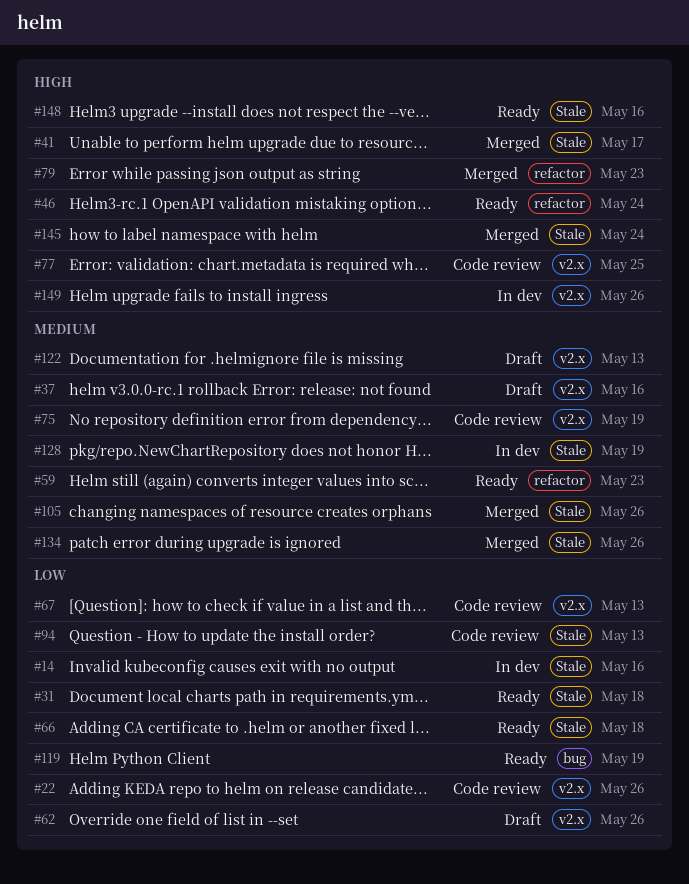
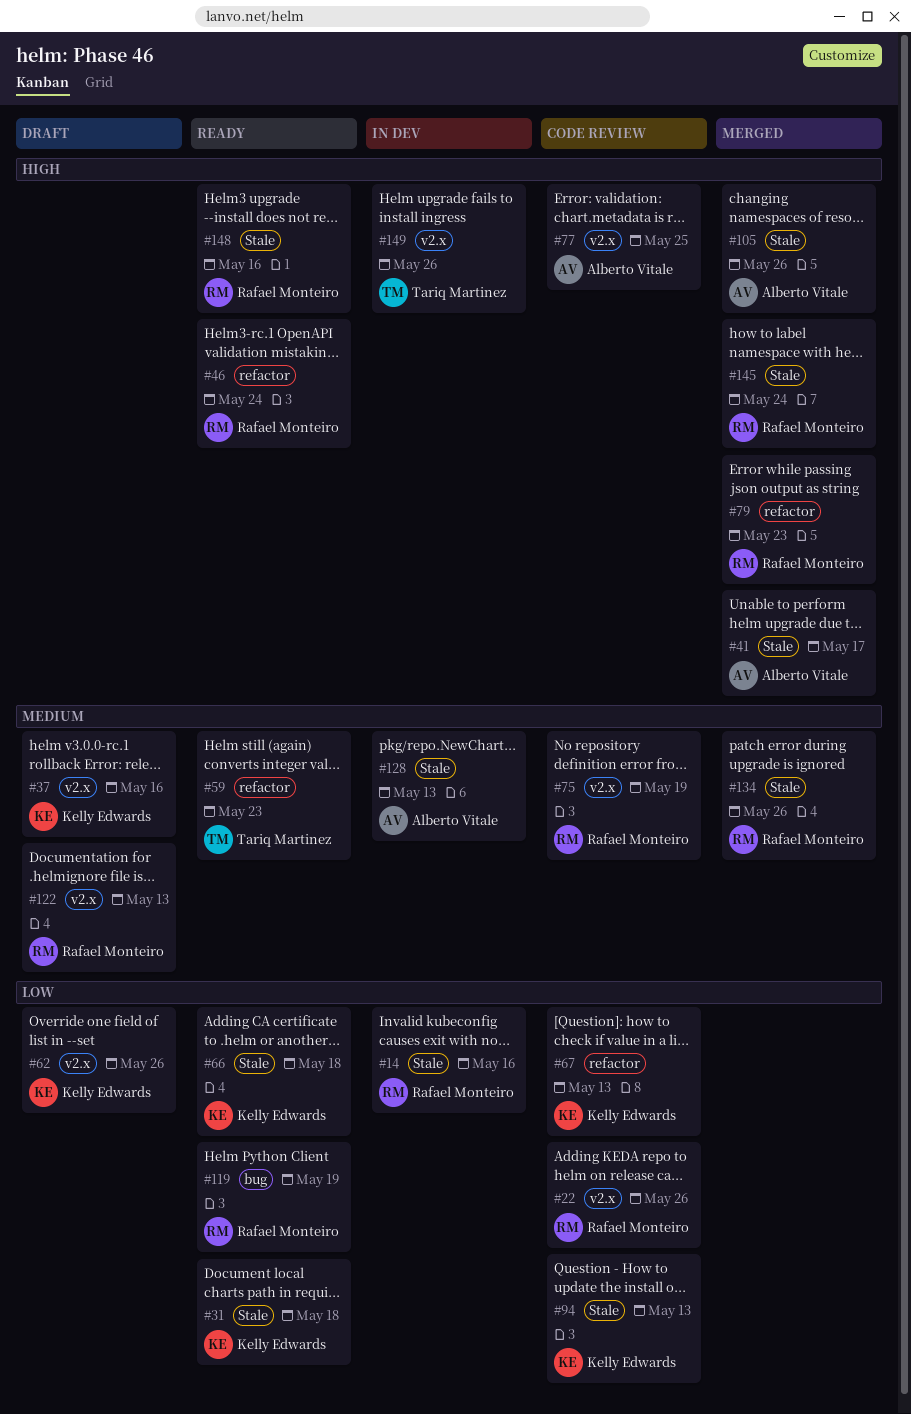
#67, label: v2.x -> refactor
#105, priority: Medium -> High
#128, due: May 19 -> May 13

